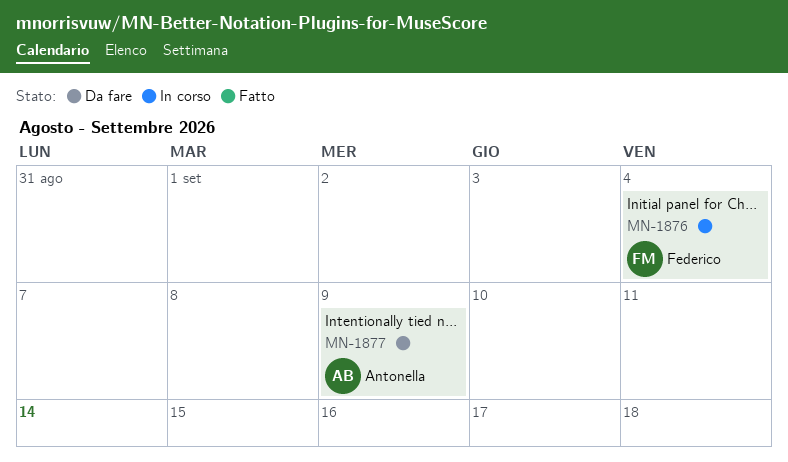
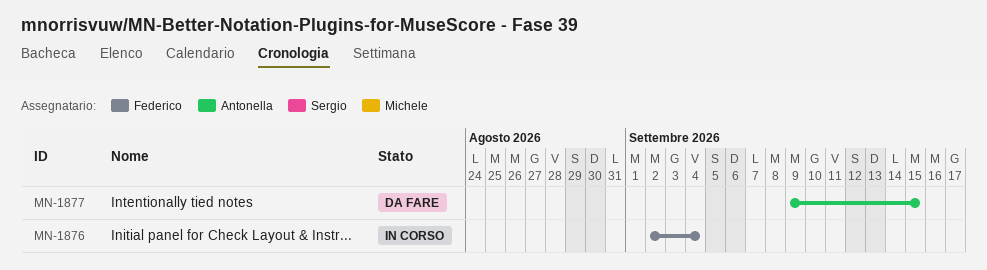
MN-1877, due: Sep 9 -> Sep 15

